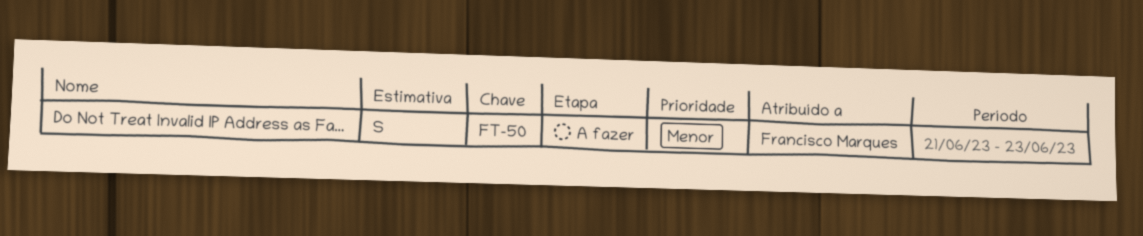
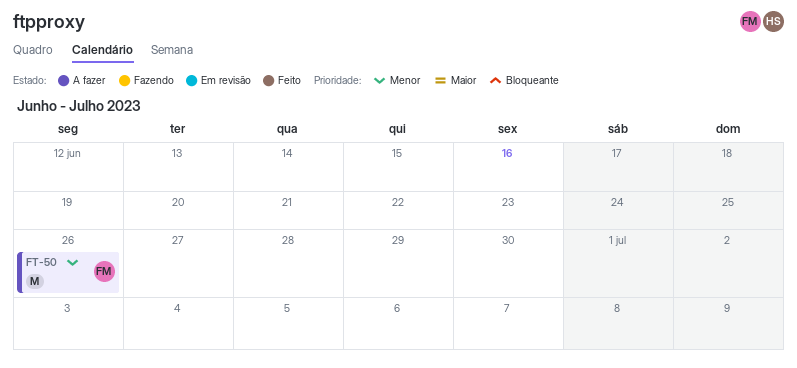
FT-50, estimate: S -> M
FT-50, due: Jun 23 -> Jun 26

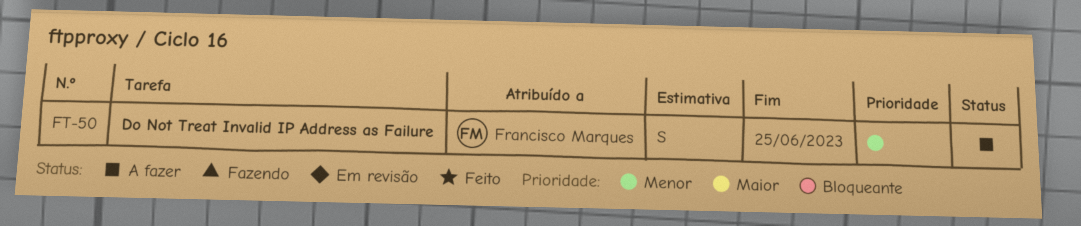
FT-50, estimate: M -> S
FT-50, due: Jun 26 -> Jun 25

